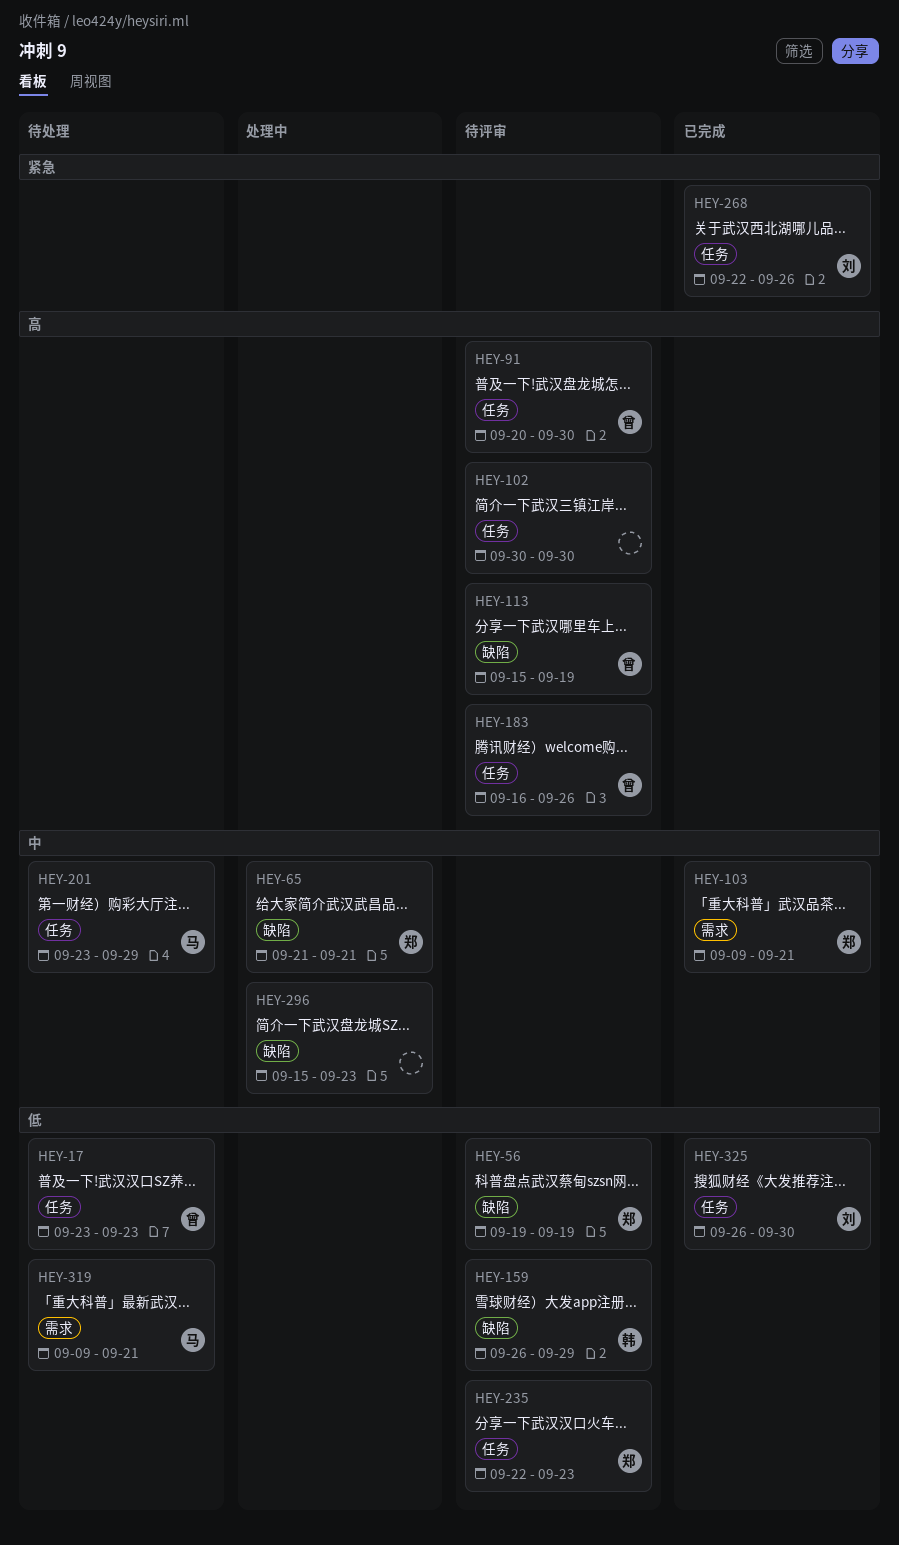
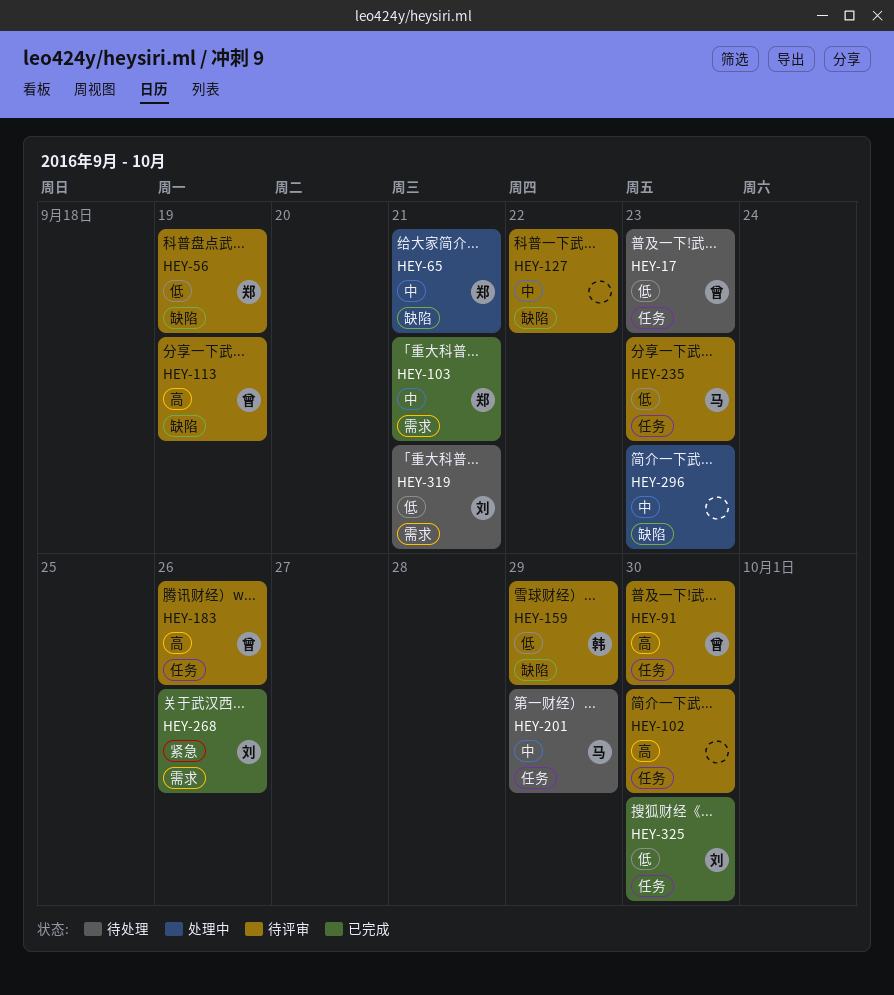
HEY-127: none -> present
HEY-235, owner: 郑 -> 马
HEY-268, label: 任务 -> 需求
HEY-319, owner: 马 -> 刘

